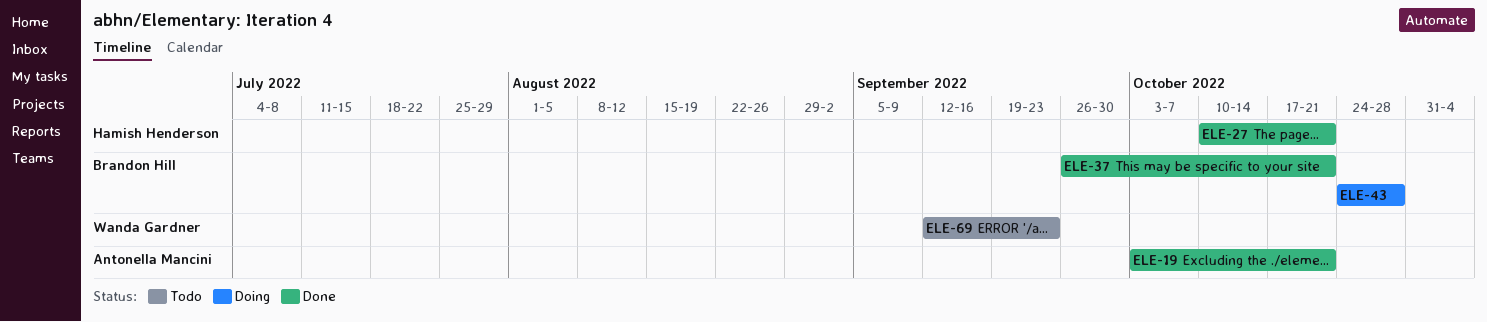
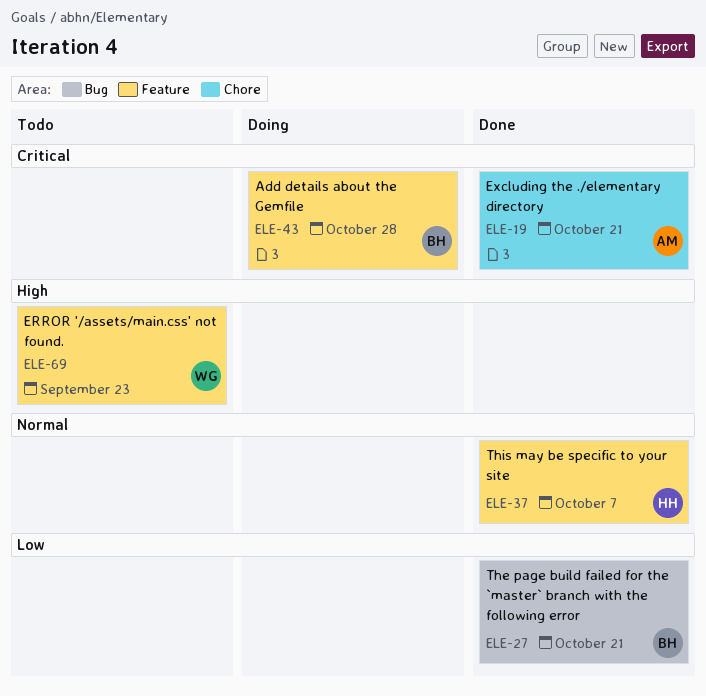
ELE-27, owner: Hamish Henderson -> Brandon Hill
ELE-37, owner: Brandon Hill -> Hamish Henderson
ELE-37, due: Oct 21 -> Oct 7

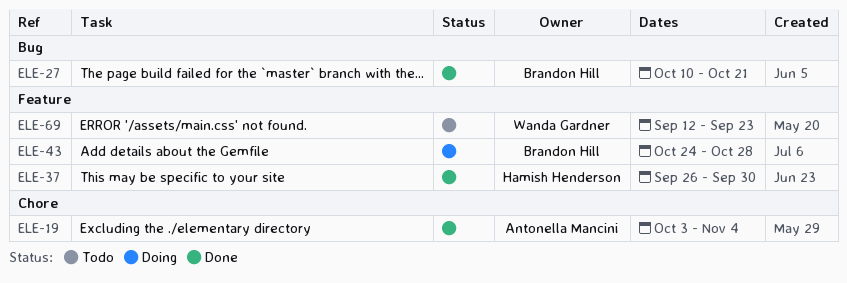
ELE-19, due: Oct 21 -> Nov 4
ELE-37, due: Oct 7 -> Sep 30

